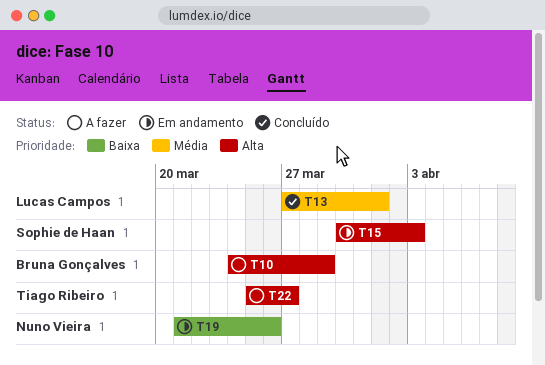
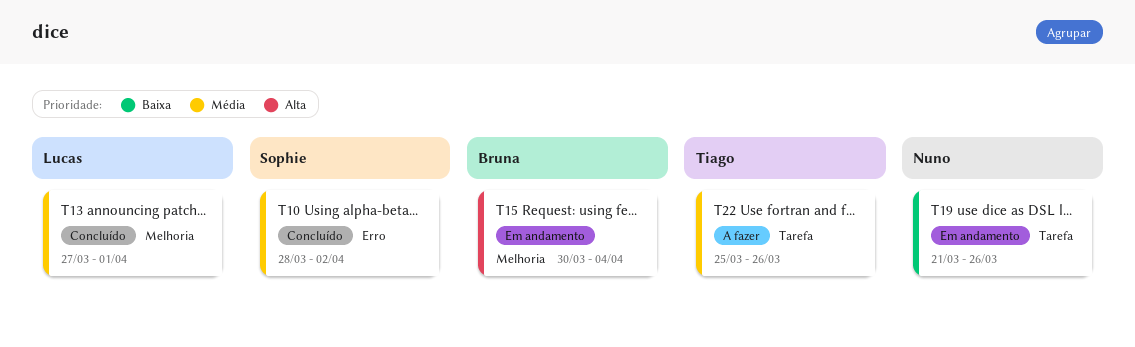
T10, status: A fazer -> Concluído
T10, owner: Bruna Gonçalves -> Sophie de Haan
T10, priority: Alta -> Média
T10, start: Mar 24 -> Mar 28
T10, due: Mar 29 -> Apr 2
T15, owner: Sophie de Haan -> Bruna Gonçalves
T15, due: Apr 3 -> Apr 4
T22, priority: Alta -> Média
T22, due: Mar 27 -> Mar 26

